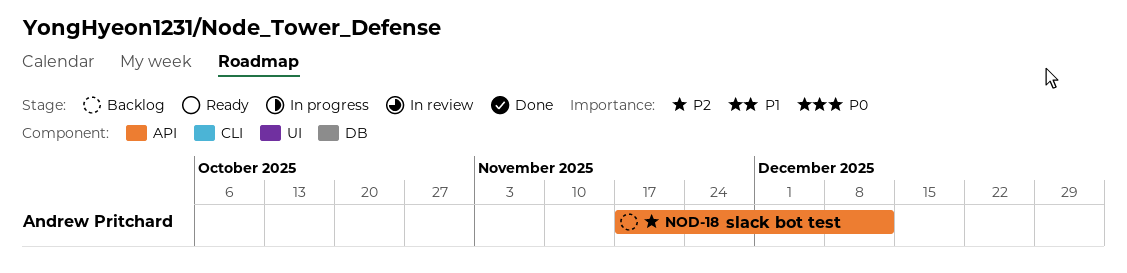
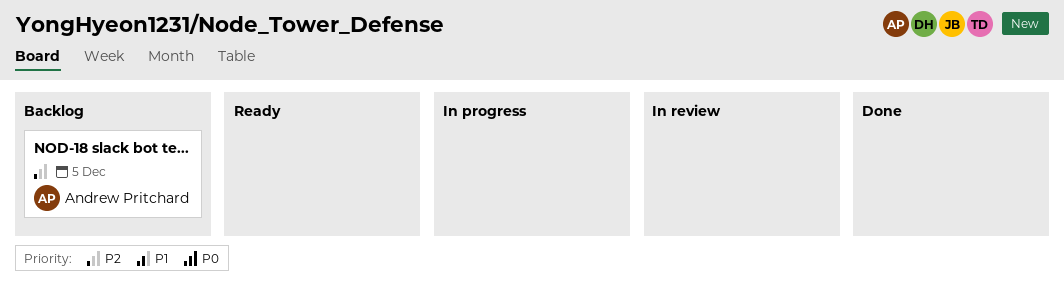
NOD-18, due: Dec 12 -> Dec 5

